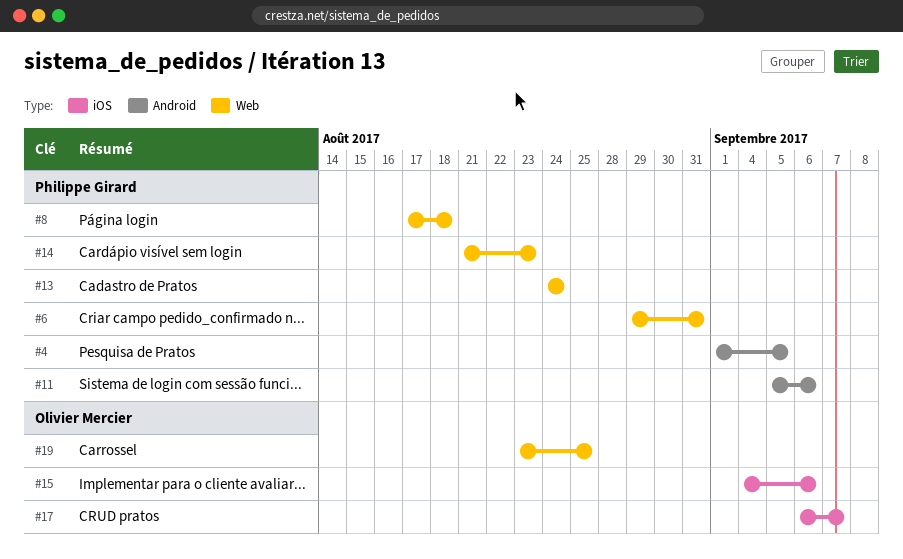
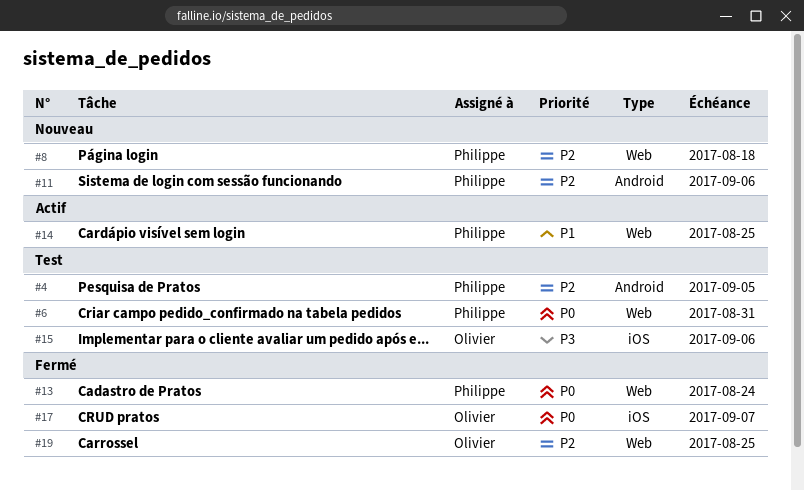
#14, due: Aug 23 -> Aug 25

